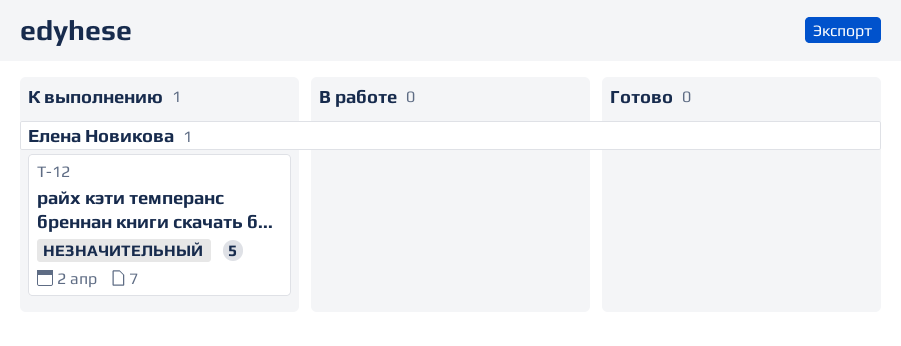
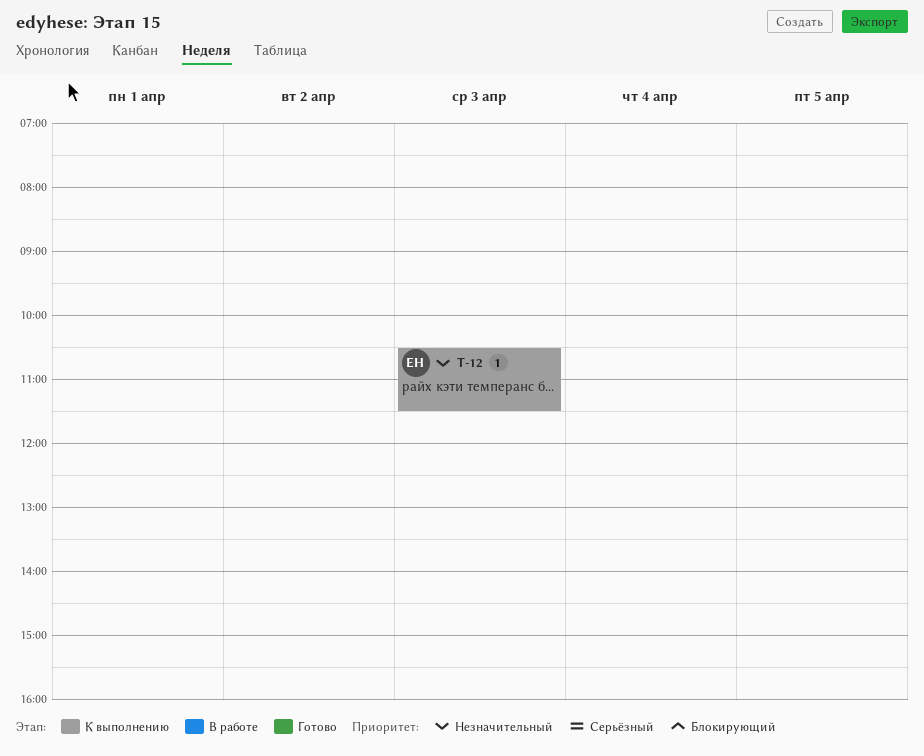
T-12, estimate: 5 -> 1
T-12, day: Apr 2 -> Apr 3

